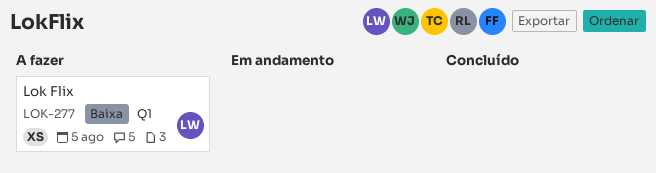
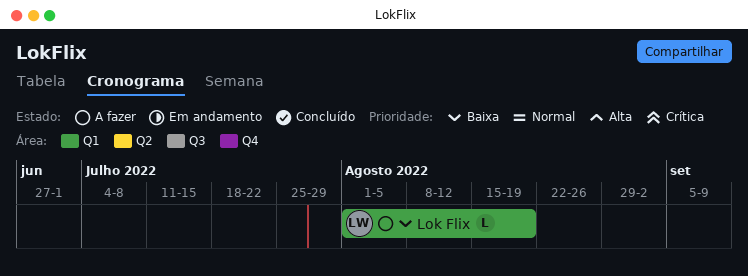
Lok Flix, estimate: XS -> L
Lok Flix, due: Aug 5 -> Aug 19

